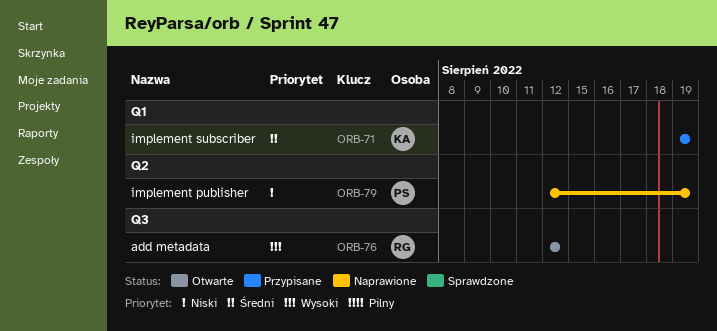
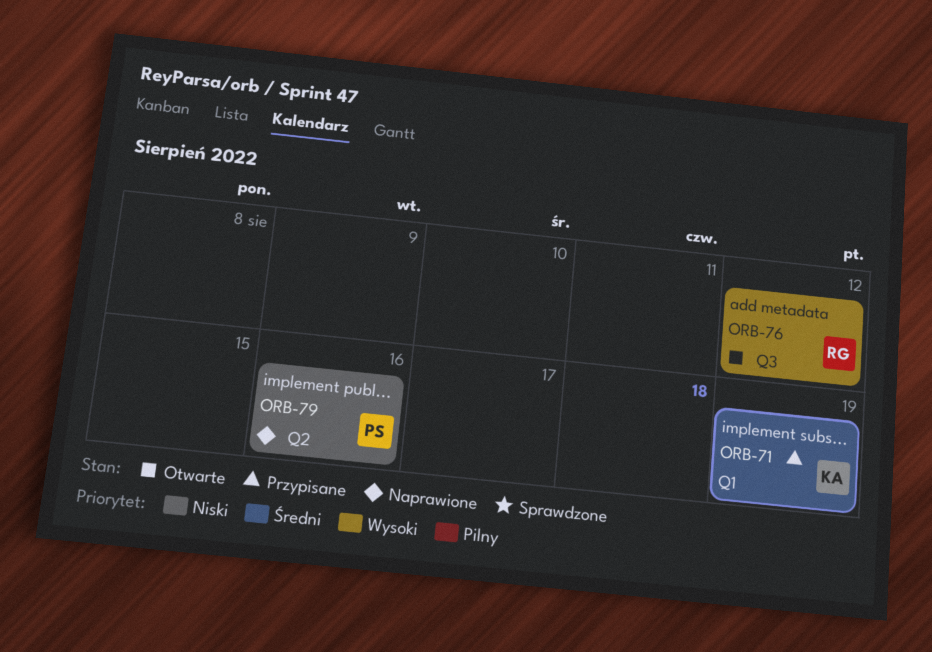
ORB-79, due: Aug 19 -> Aug 16

